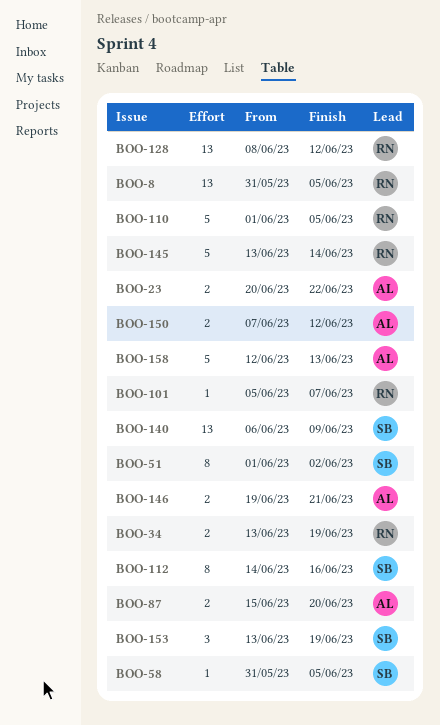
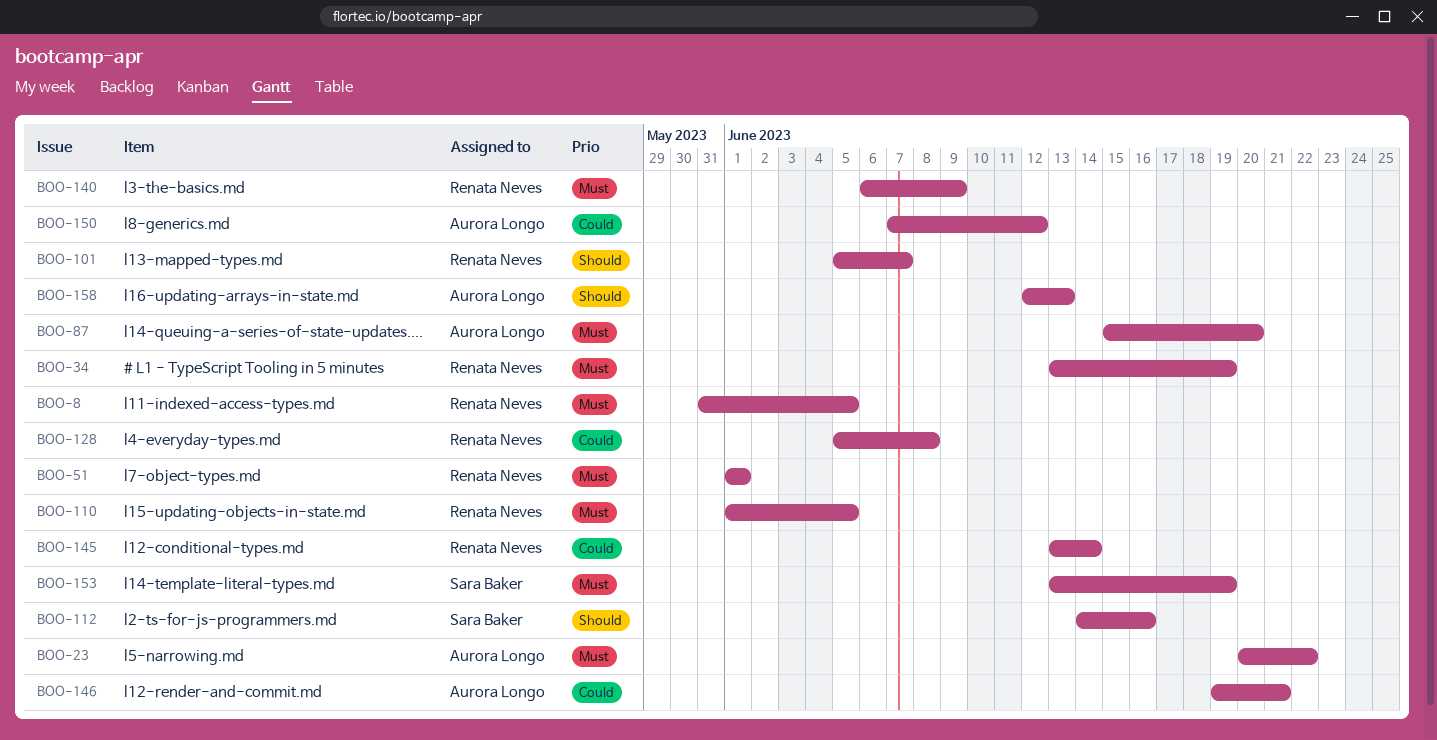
BOO-51, owner: Sara Baker -> Renata Neves
BOO-51, due: Jun 2 -> Jun 1
BOO-58: present -> none
BOO-128, start: Jun 8 -> Jun 5
BOO-128, due: Jun 12 -> Jun 8
BOO-140, owner: Sara Baker -> Renata Neves

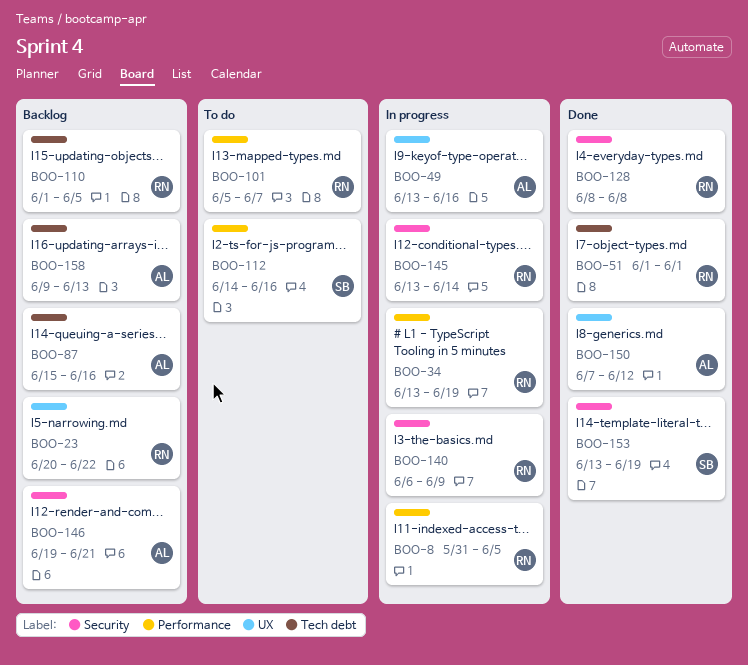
BOO-23, owner: Aurora Longo -> Renata Neves
BOO-49: none -> present
BOO-87, due: Jun 20 -> Jun 16
BOO-128, start: Jun 5 -> Jun 8
BOO-158, start: Jun 12 -> Jun 9

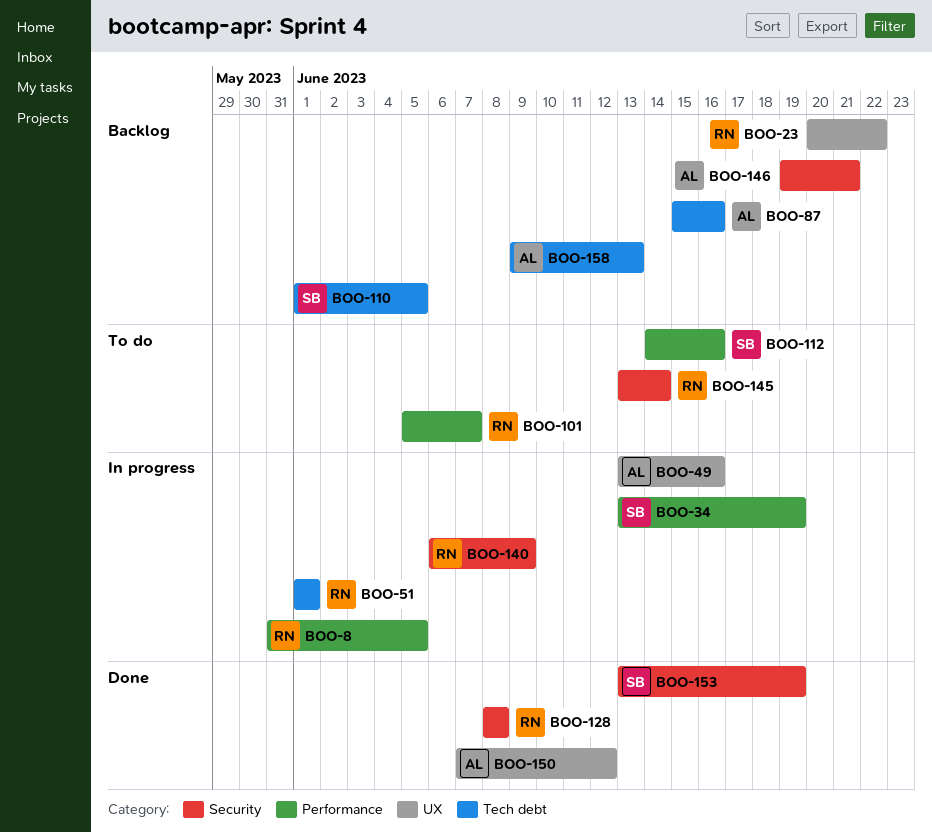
BOO-34, owner: RN -> SB
BOO-51, status: Done -> In progress
BOO-110, owner: RN -> SB
BOO-145, status: In progress -> To do

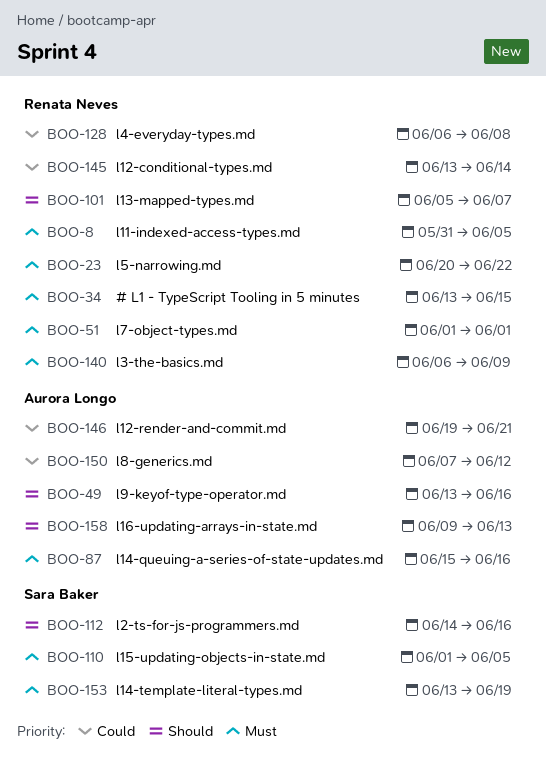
BOO-34, owner: Sara Baker -> Renata Neves
BOO-34, due: Jun 19 -> Jun 15
BOO-128, start: Jun 8 -> Jun 6

